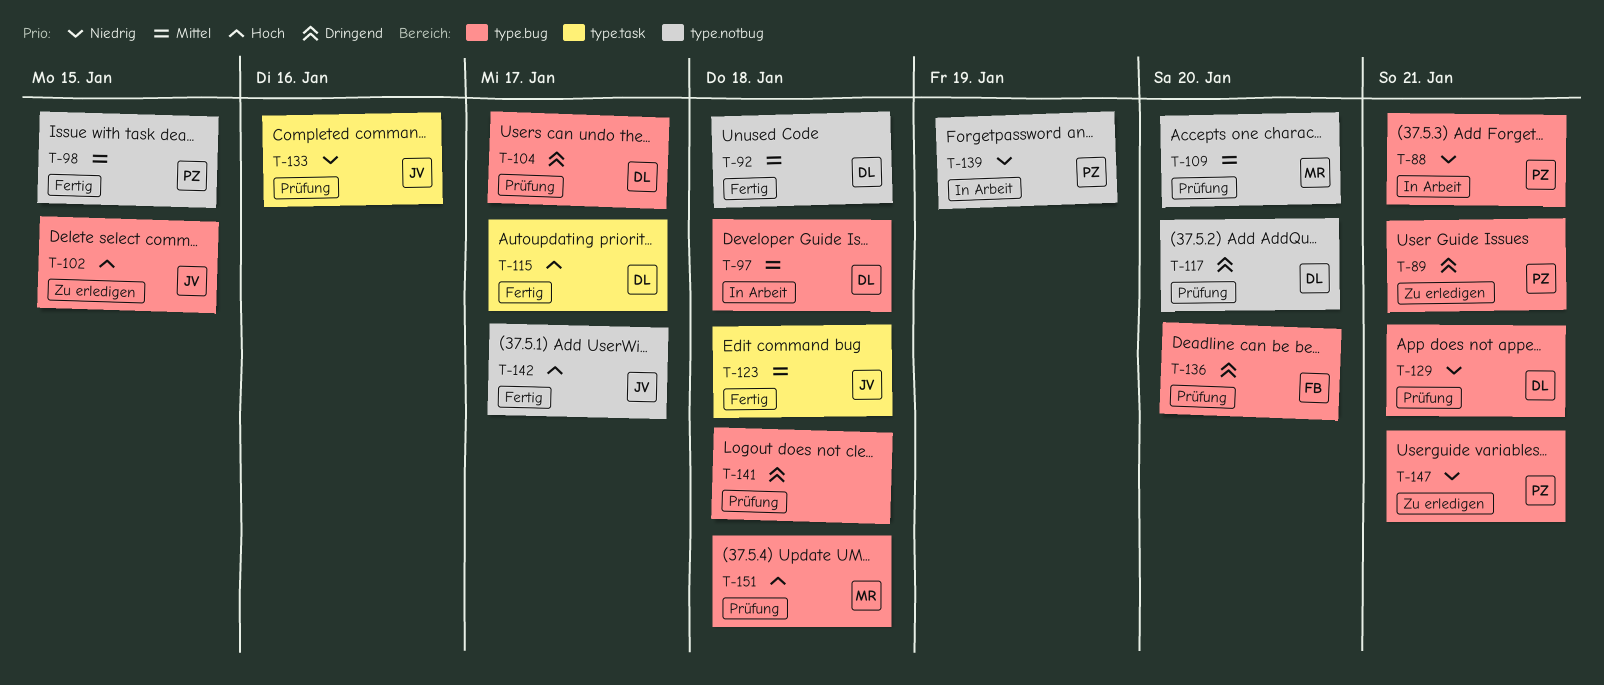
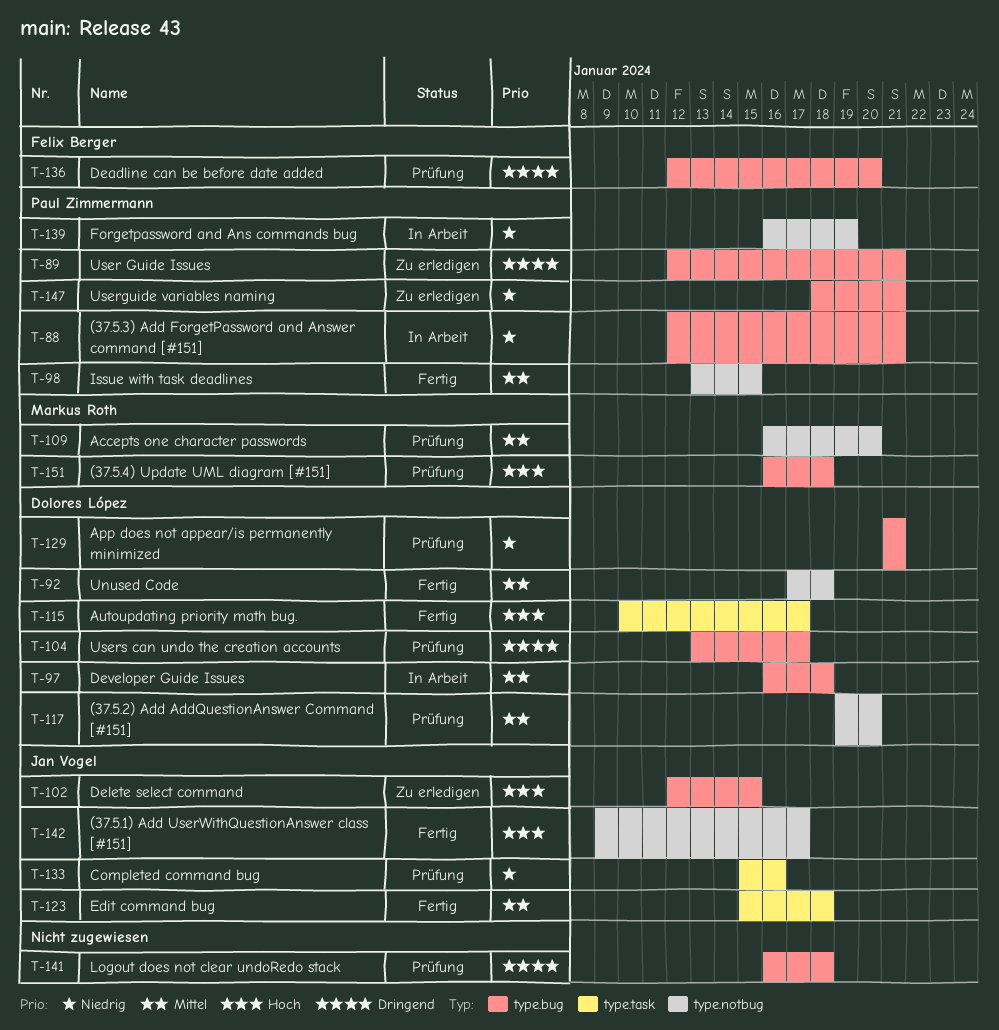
T-117, priority: Dringend -> Mittel

